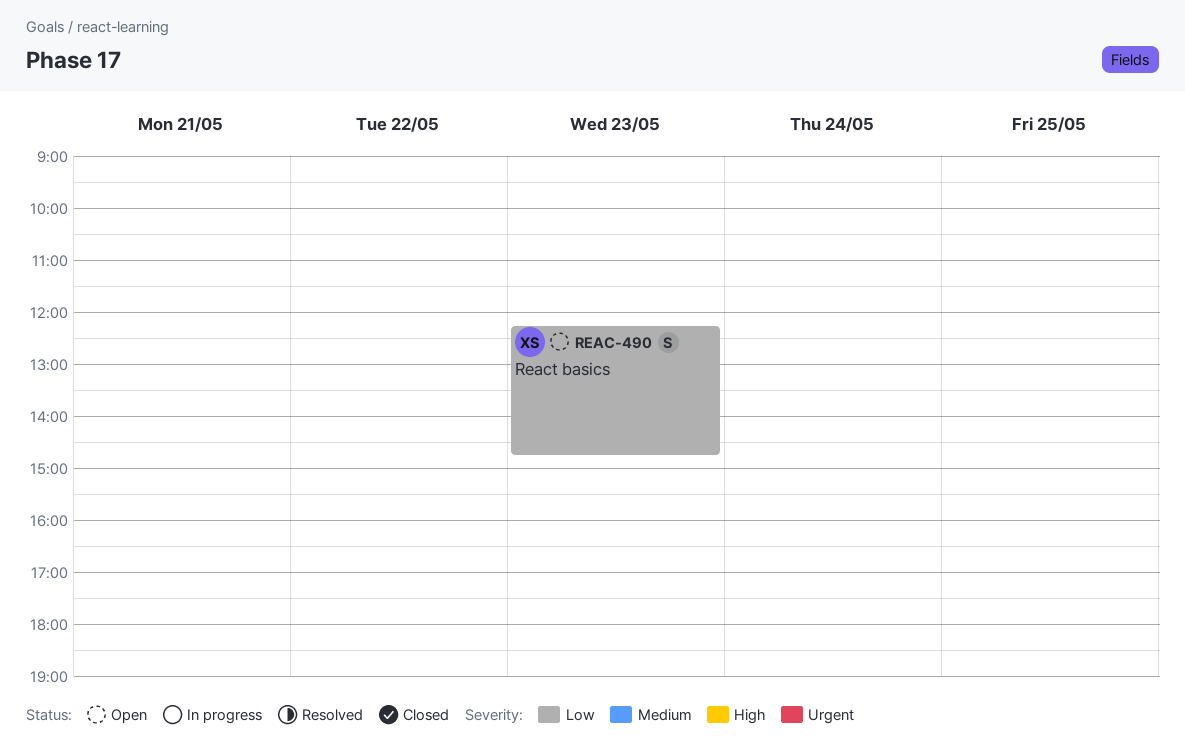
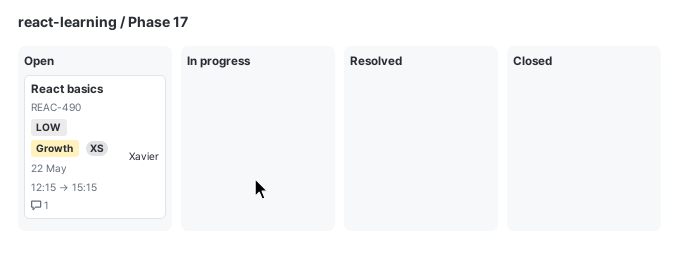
REAC-490, estimate: S -> XS
REAC-490, day: May 23 -> May 22
REAC-490, ends: 14:45 -> 15:15

